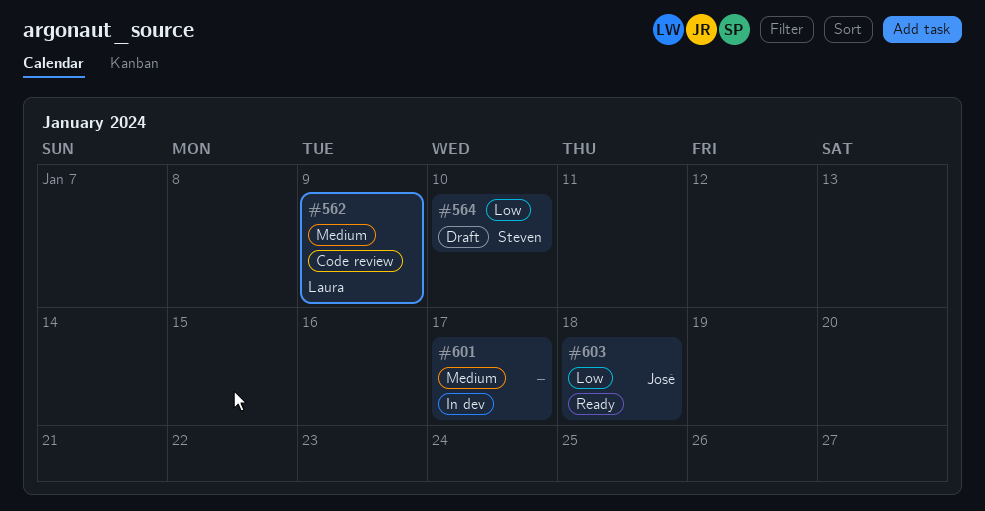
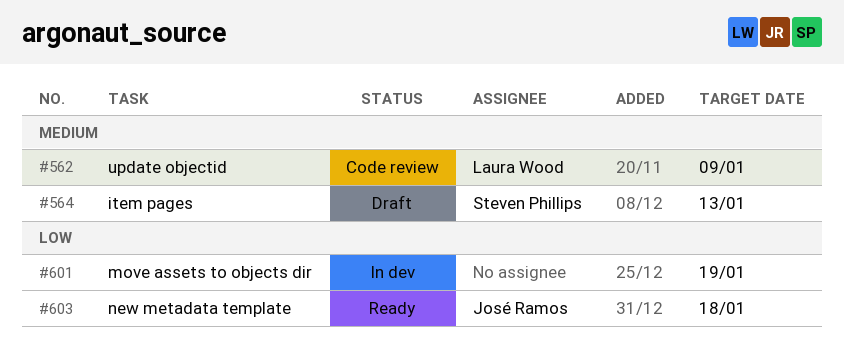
#564, priority: Low -> Medium
#564, due: Jan 10 -> Jan 13
#601, priority: Medium -> Low
#601, due: Jan 17 -> Jan 19

